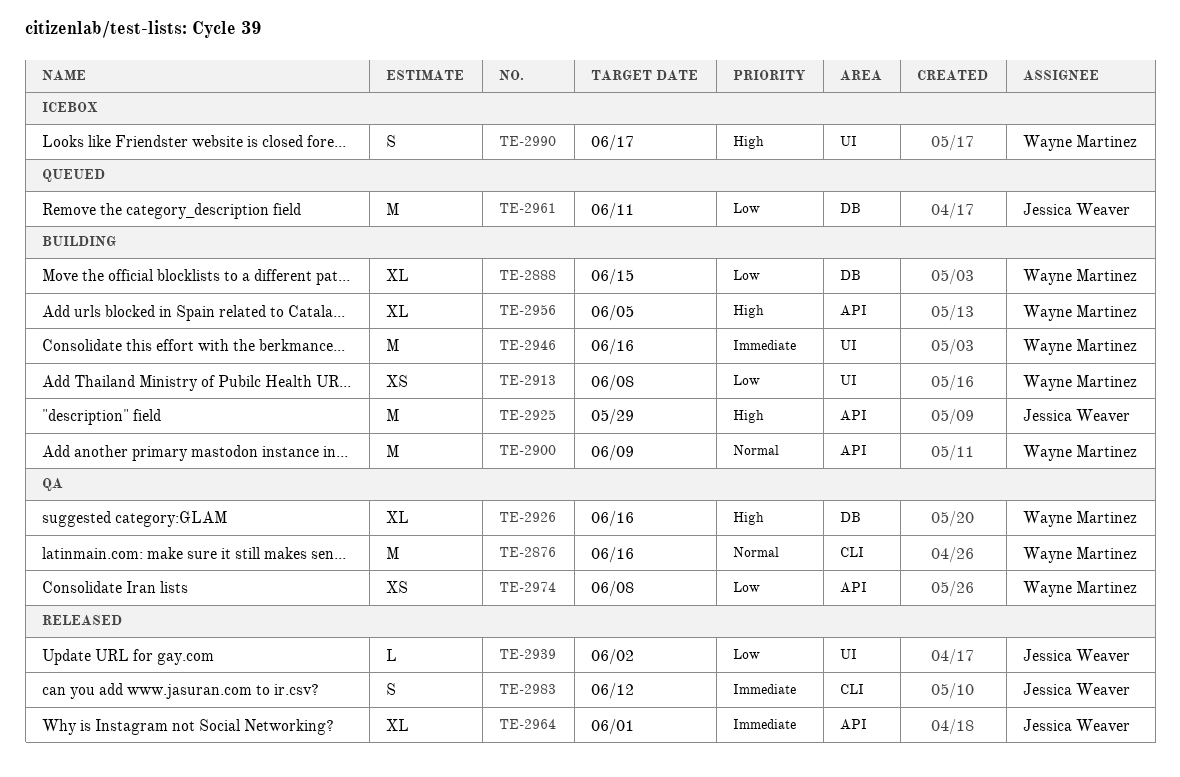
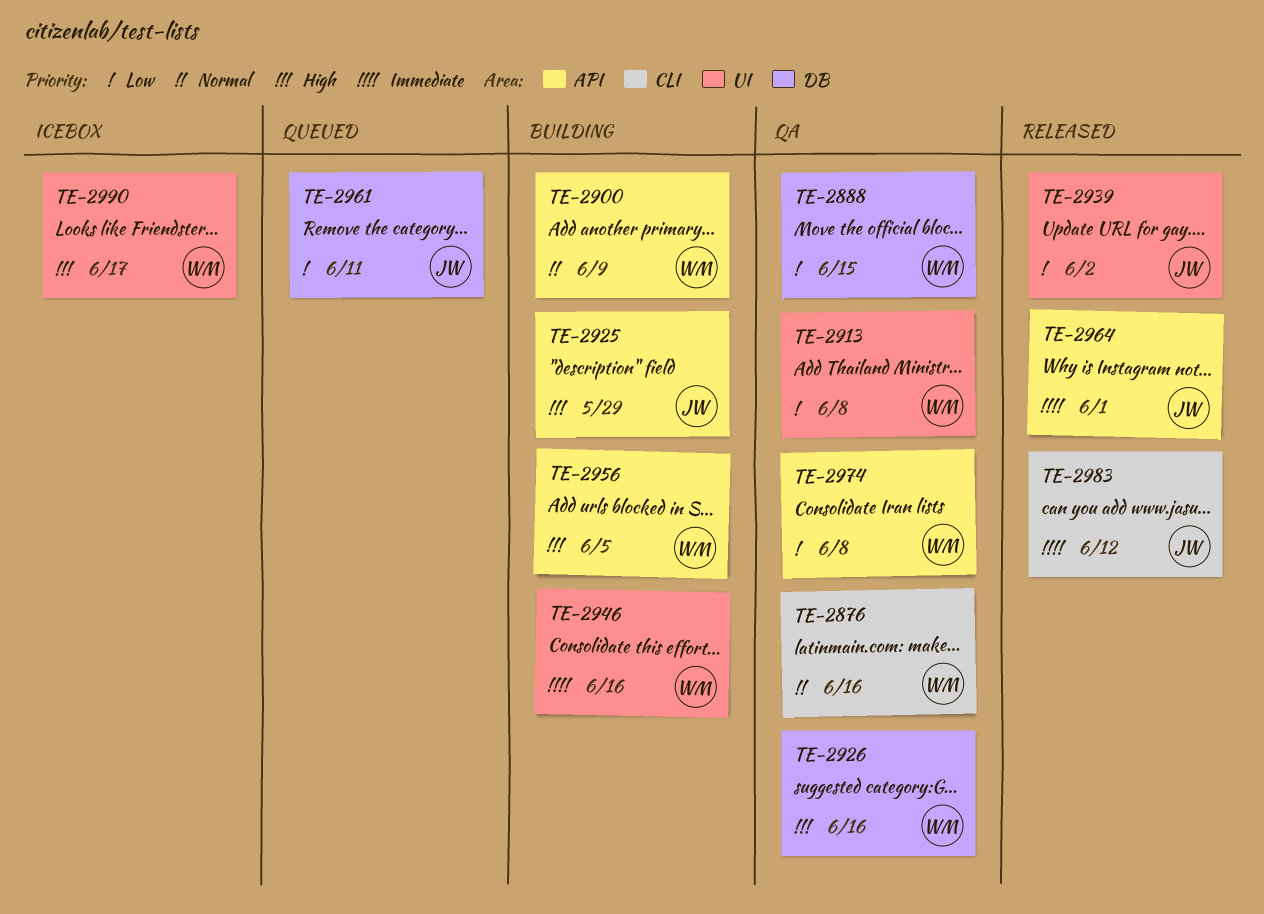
TE-2888, status: Building -> QA
TE-2913, status: Building -> QA

